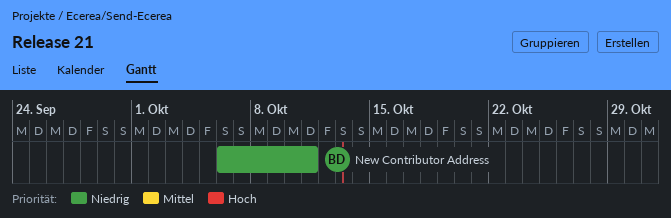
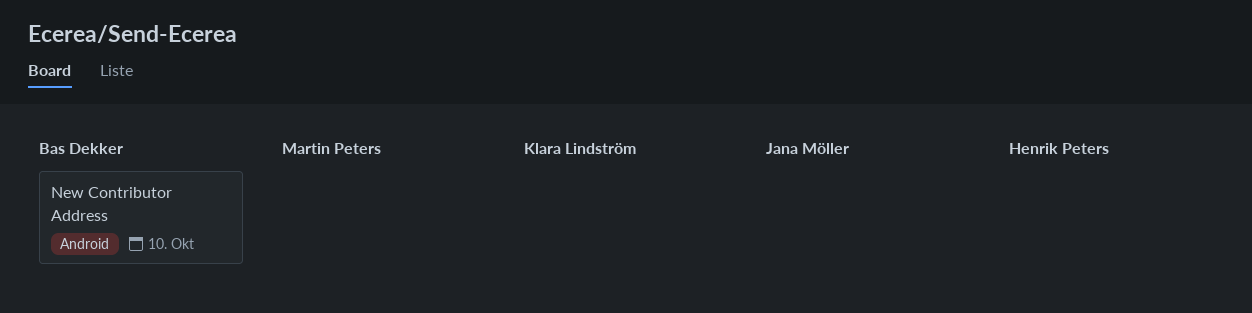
New Contributor Address, due: Oct 11 -> Oct 10

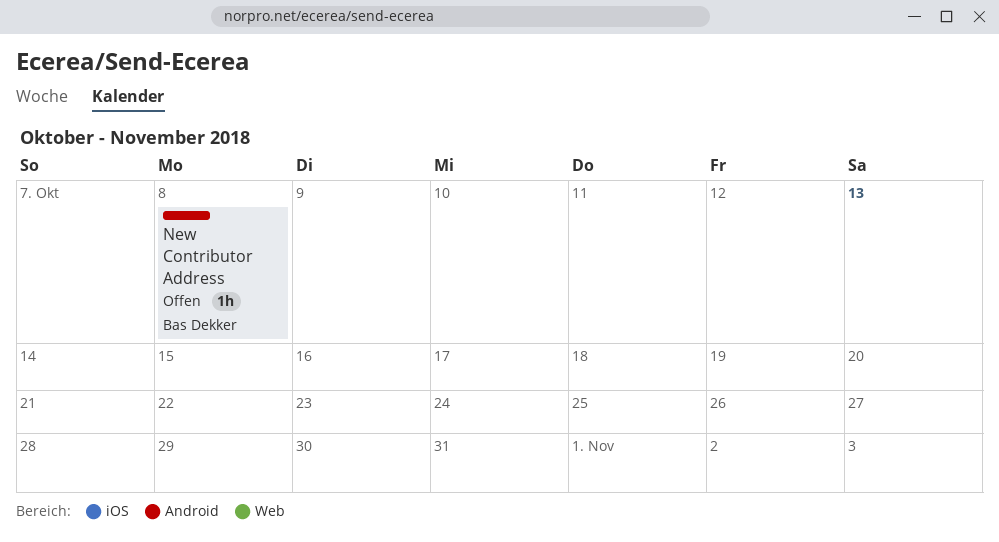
New Contributor Address, due: Oct 10 -> Oct 8

